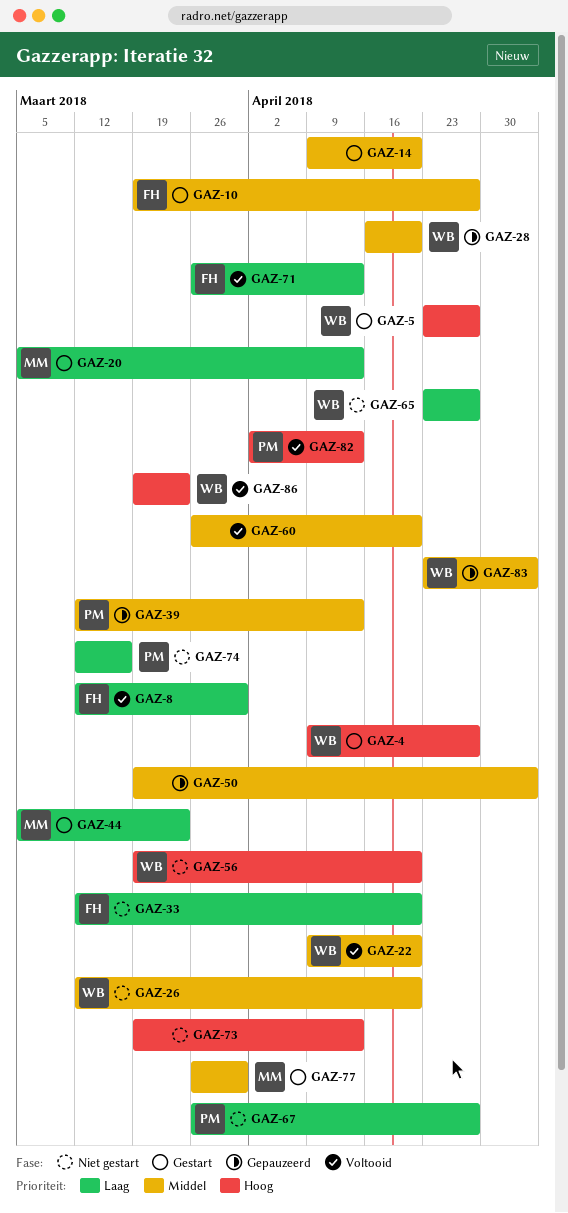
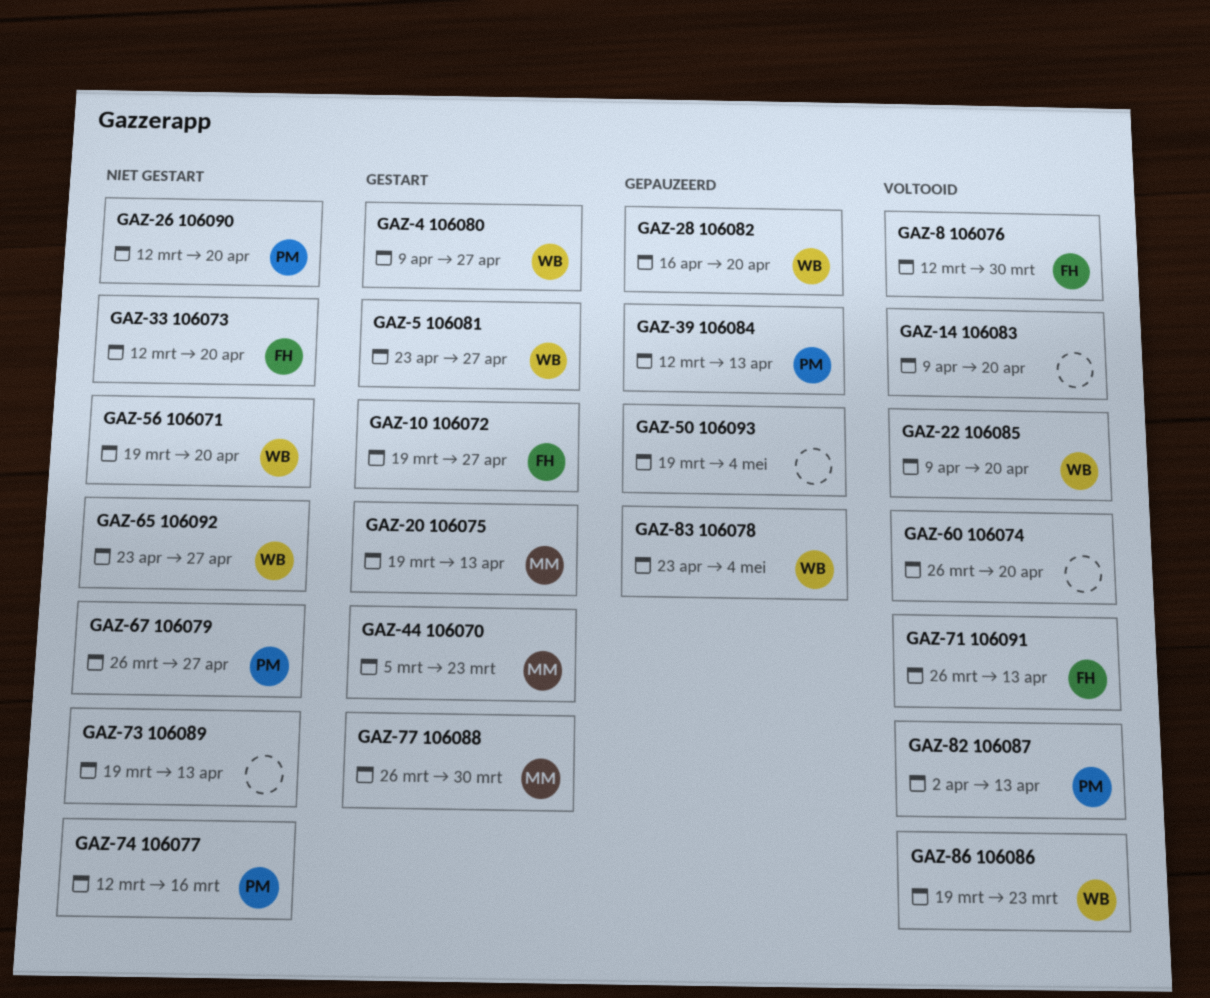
GAZ-14, status: Gestart -> Voltooid
GAZ-20, start: Mar 5 -> Mar 19
GAZ-26, owner: WB -> PM

